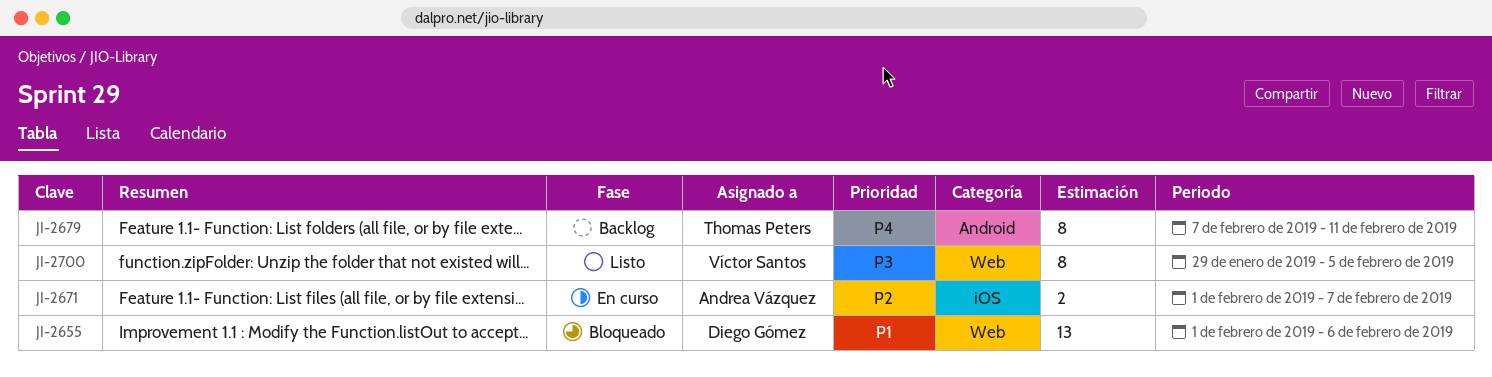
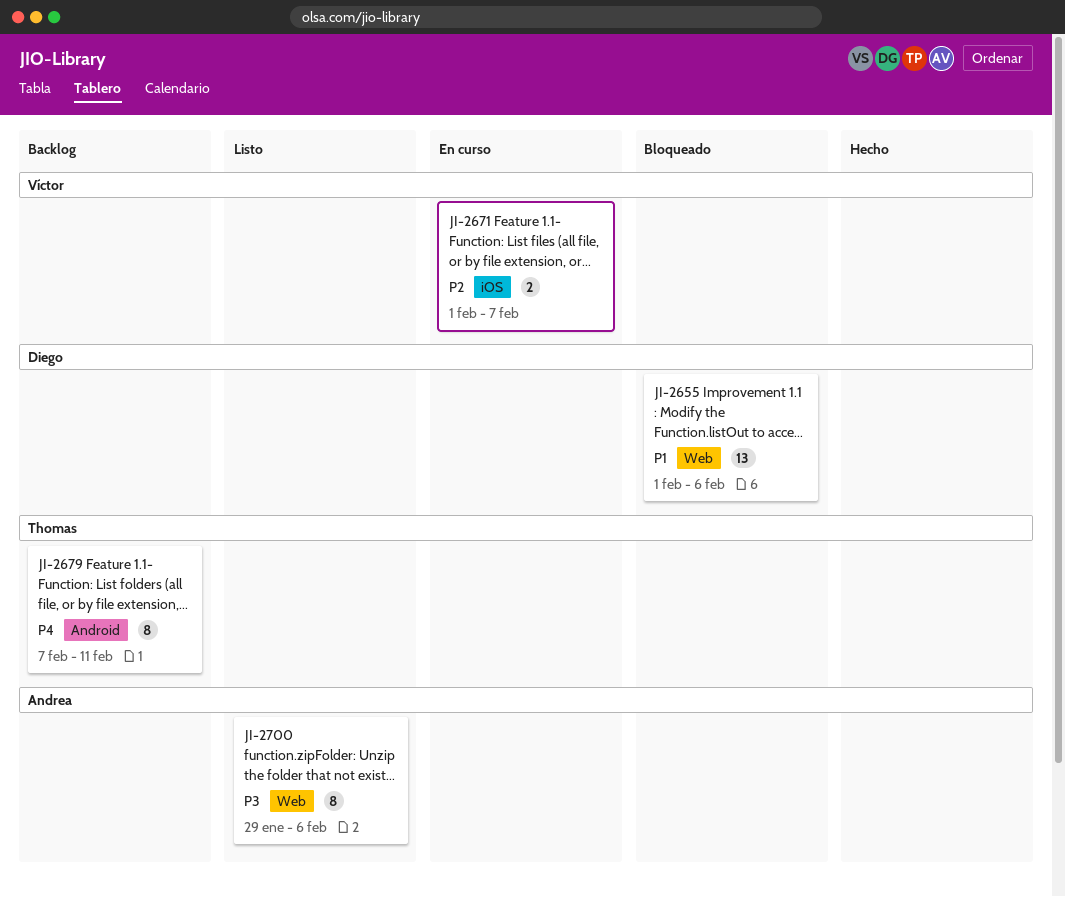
JI-2671, owner: Andrea Vázquez -> Víctor Santos
JI-2700, owner: Víctor Santos -> Andrea Vázquez
JI-2700, due: Feb 5 -> Feb 6

